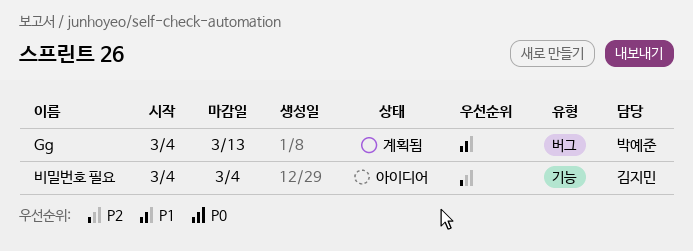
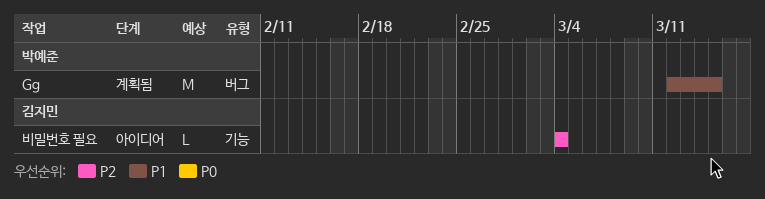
Gg, start: Mar 4 -> Mar 12
Gg, due: Mar 13 -> Mar 15

